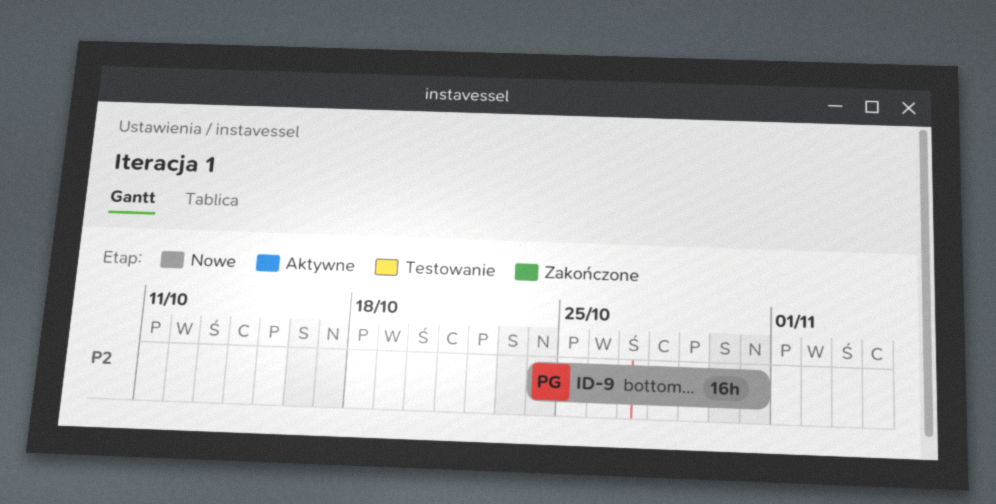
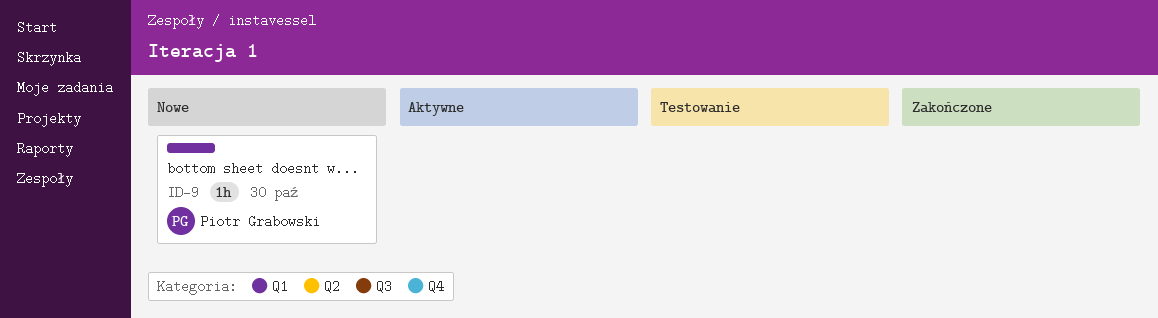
ID-9, estimate: 16h -> 1h
ID-9, due: Oct 31 -> Oct 30

